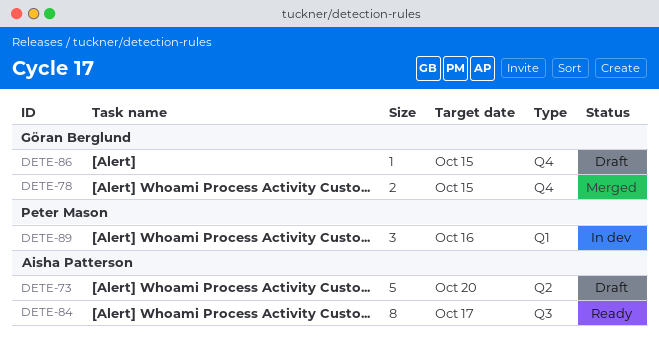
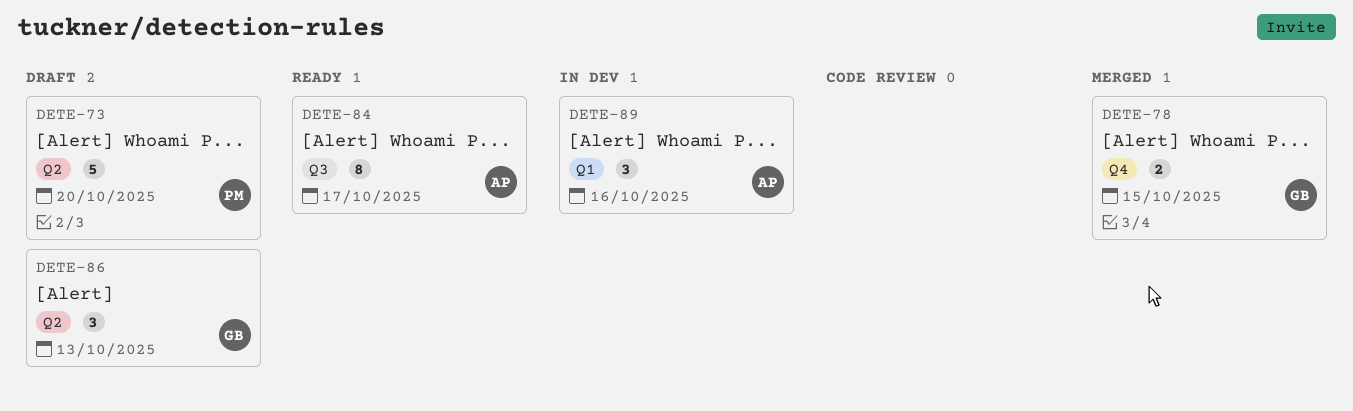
DETE-73, owner: Aisha Patterson -> Peter Mason
DETE-86, label: Q4 -> Q2
DETE-86, estimate: 1 -> 3
DETE-86, due: Oct 15 -> Oct 13
DETE-89, owner: Peter Mason -> Aisha Patterson

